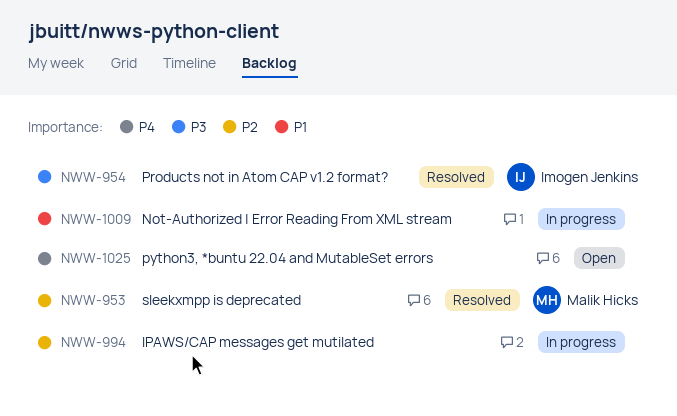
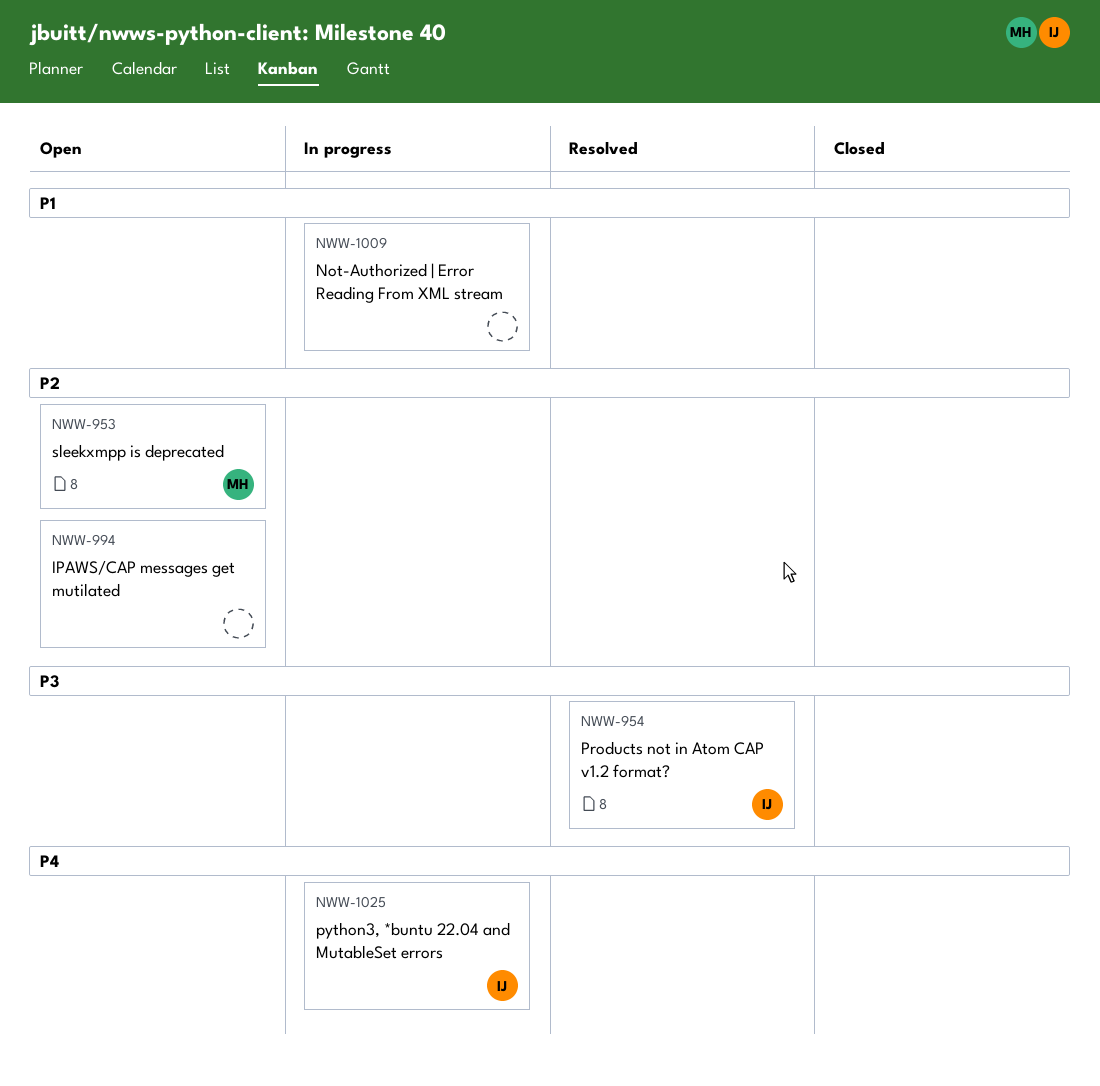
NWW-953, status: Resolved -> Open
NWW-994, status: In progress -> Open
NWW-1025, status: Open -> In progress
NWW-1025, owner: none -> Imogen Jenkins

